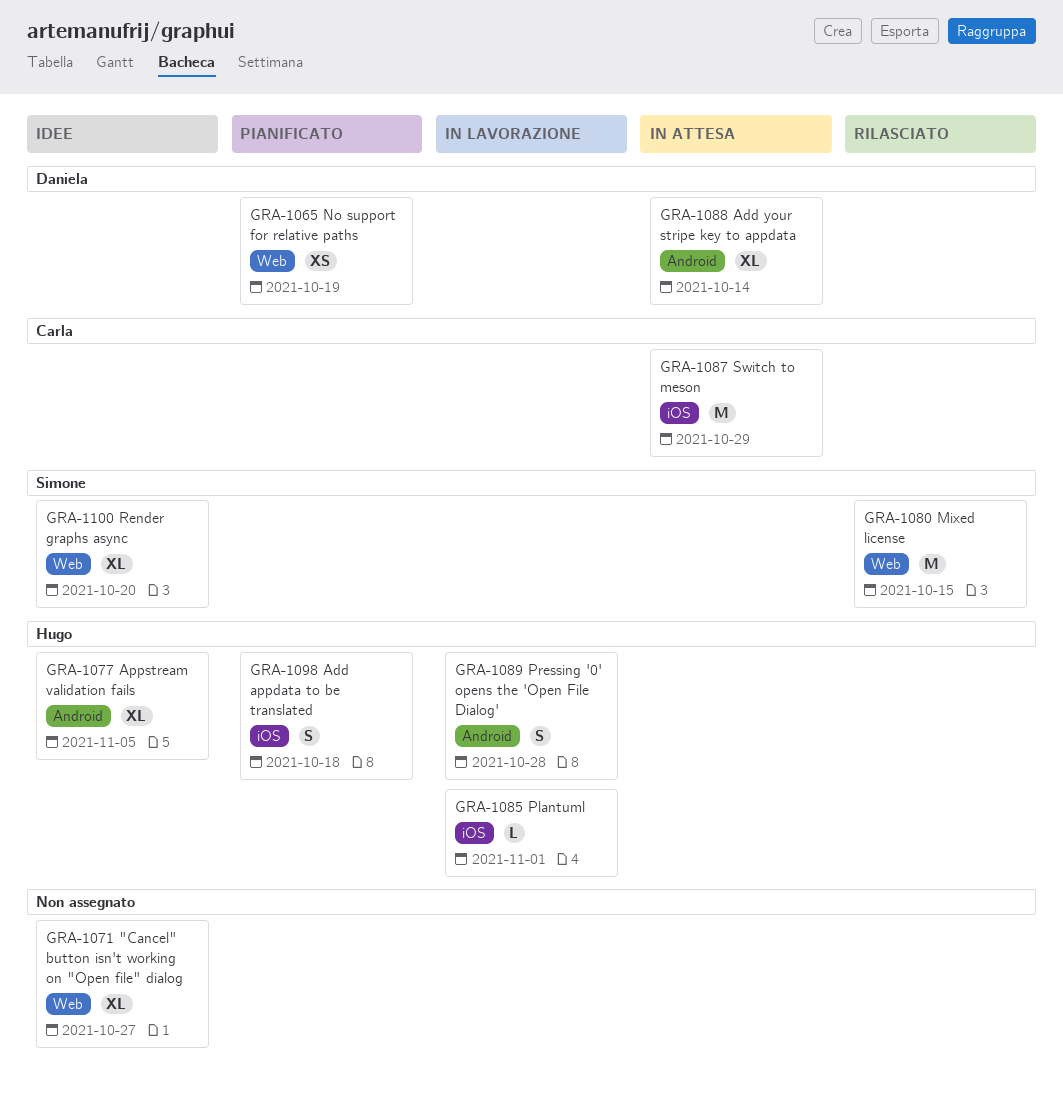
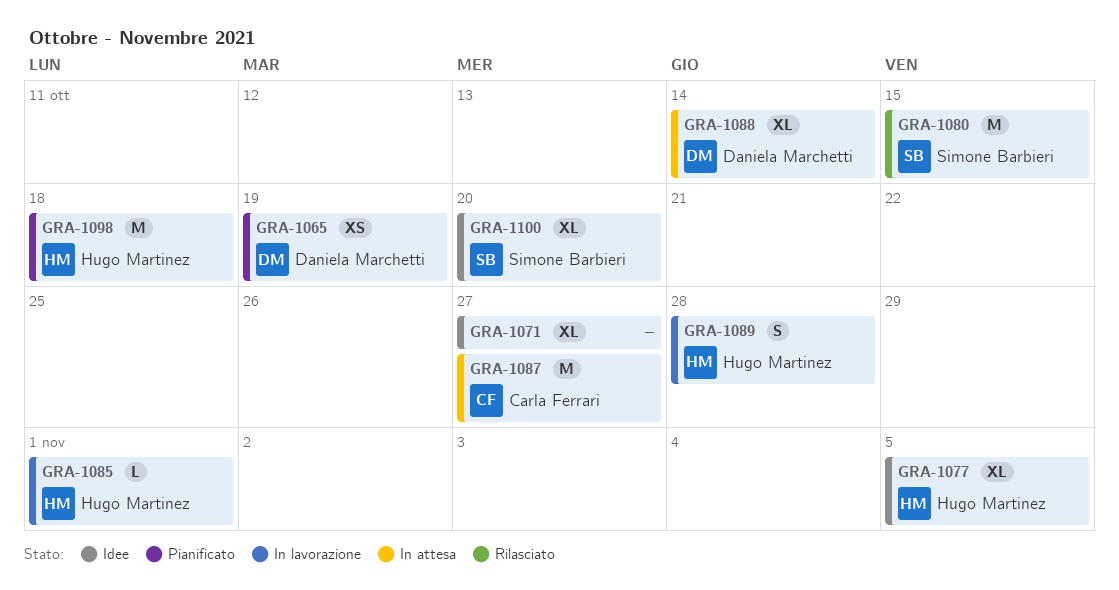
GRA-1087, due: Oct 29 -> Oct 27
GRA-1098, estimate: S -> M

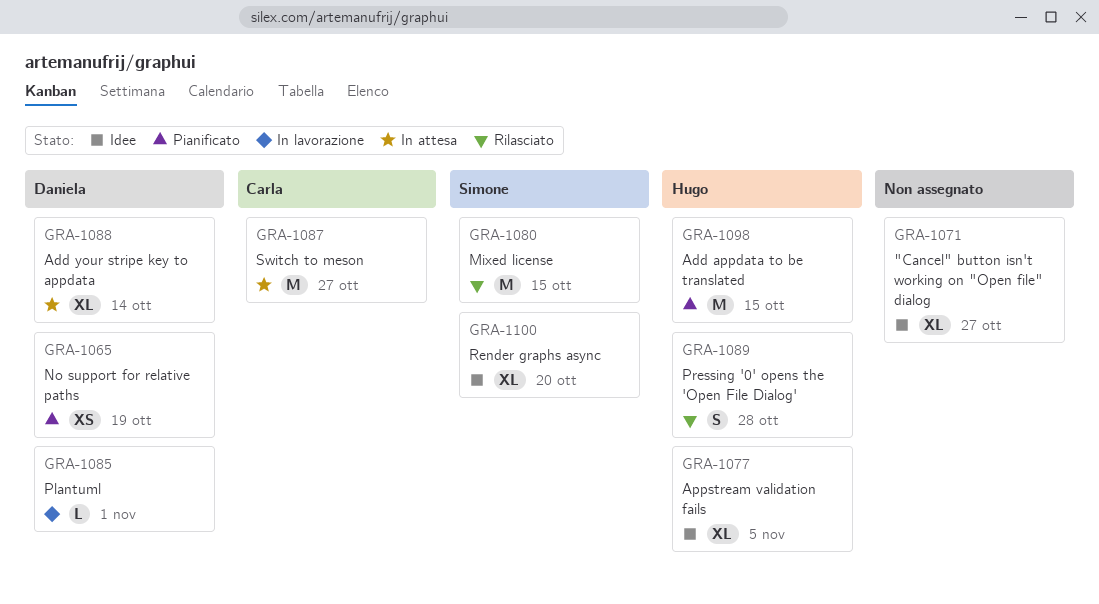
GRA-1085, owner: Hugo Martinez -> Daniela Marchetti
GRA-1089, status: In lavorazione -> Rilasciato
GRA-1098, due: Oct 18 -> Oct 15

